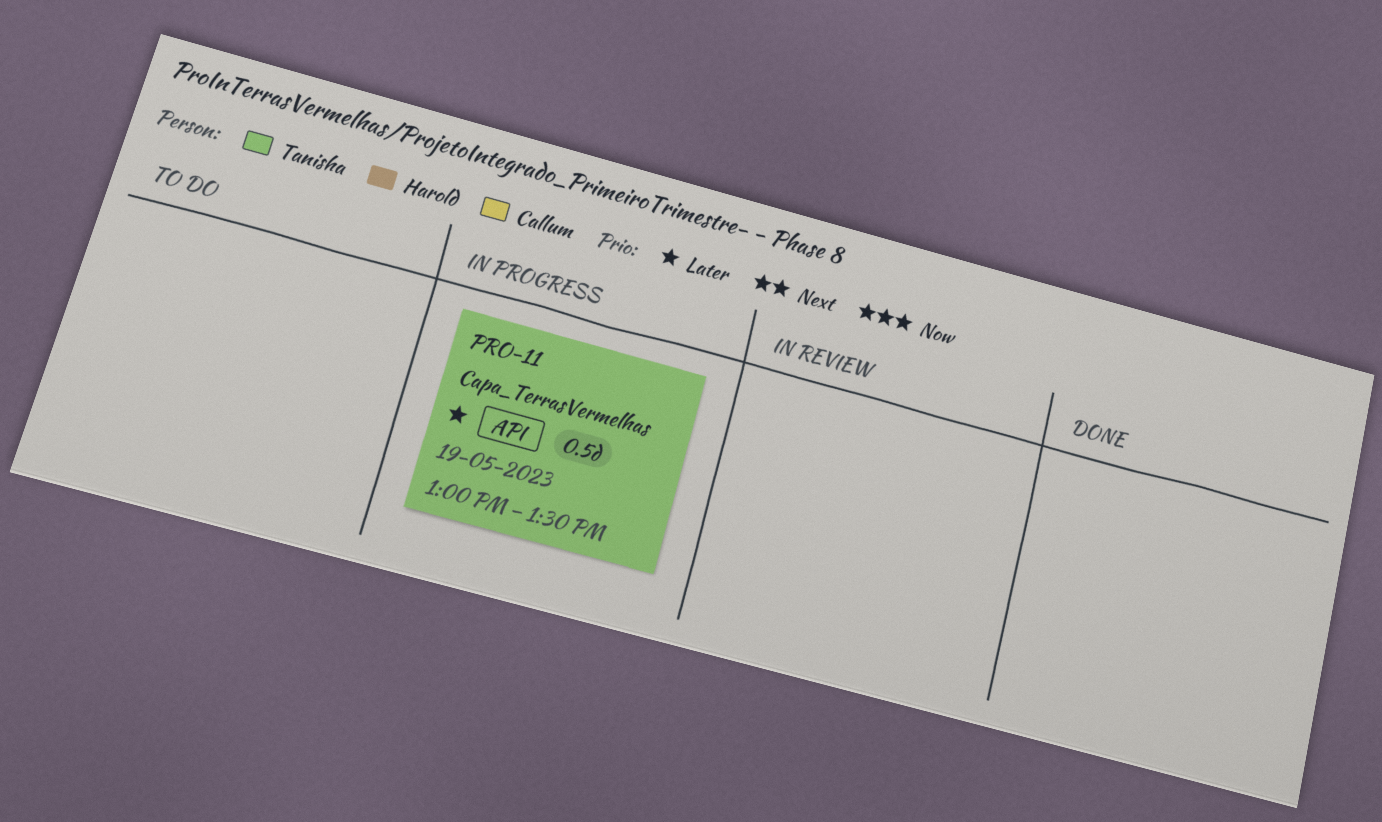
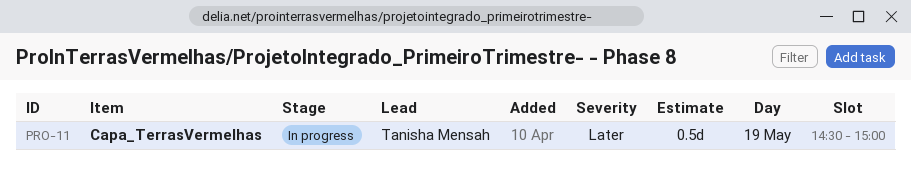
PRO-11, begins: 13:00 -> 14:30
PRO-11, ends: 13:30 -> 15:00

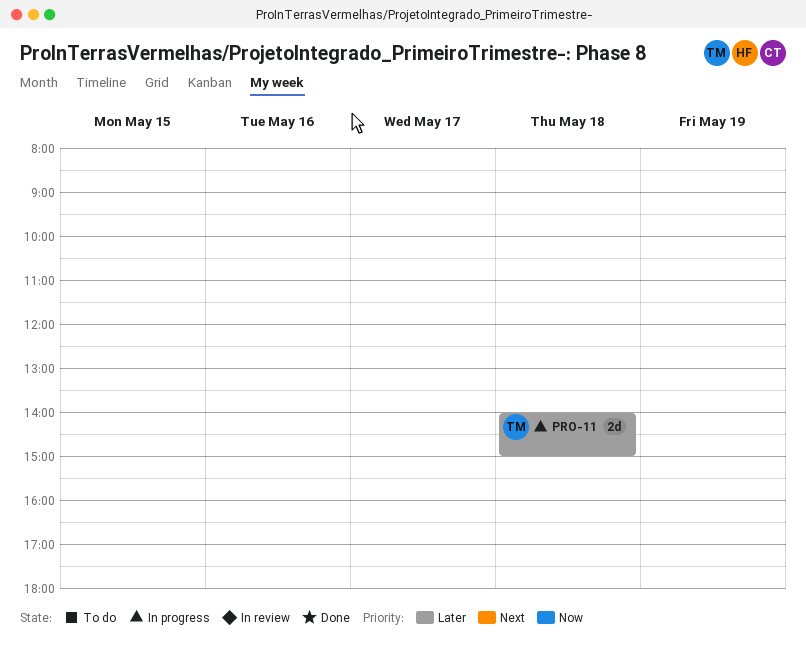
PRO-11, estimate: 0.5d -> 2d
PRO-11, day: May 19 -> May 18
PRO-11, begins: 14:30 -> 14:00

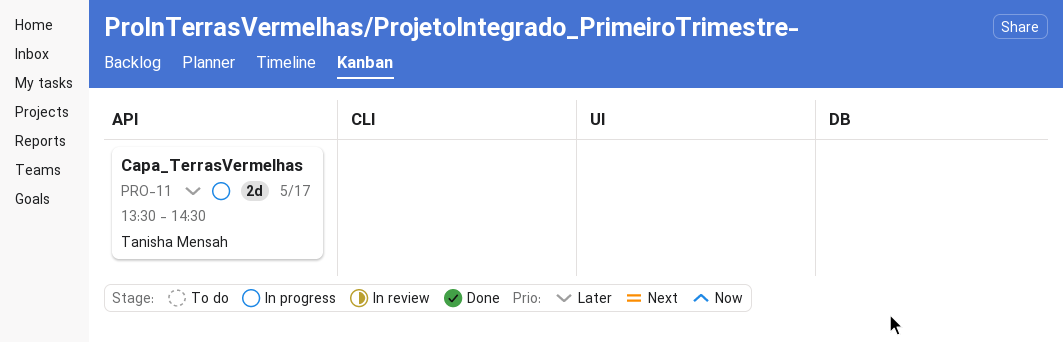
PRO-11, day: May 18 -> May 17
PRO-11, begins: 14:00 -> 13:30
PRO-11, ends: 15:00 -> 14:30

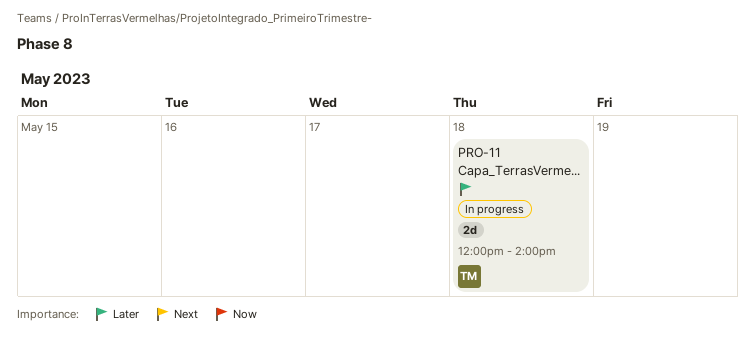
PRO-11, day: May 17 -> May 18
PRO-11, begins: 13:30 -> 12:00
PRO-11, ends: 14:30 -> 14:00

